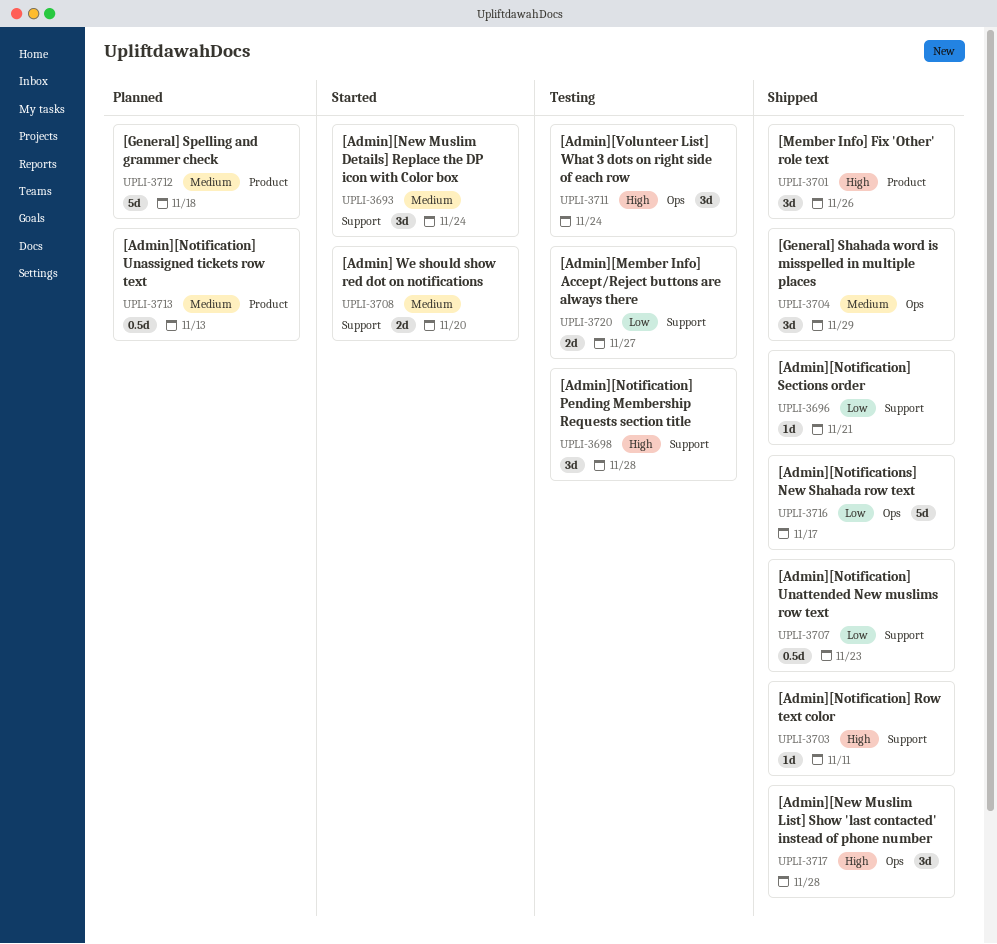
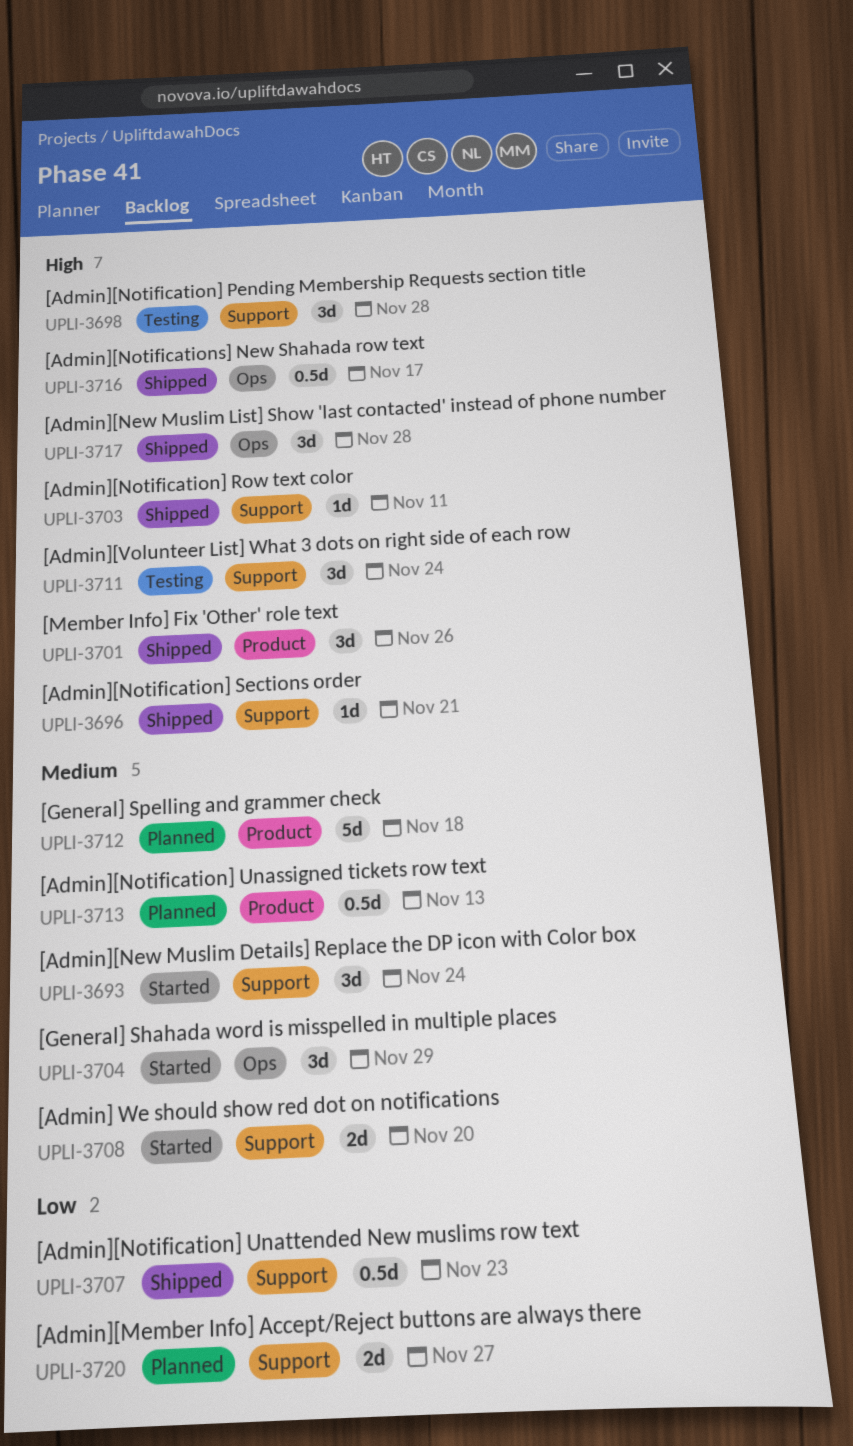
UPLI-3696, priority: Low -> High
UPLI-3704, status: Shipped -> Started
UPLI-3711, label: Ops -> Support
UPLI-3716, priority: Low -> High
UPLI-3716, estimate: 5d -> 0.5d
UPLI-3720, status: Testing -> Planned

